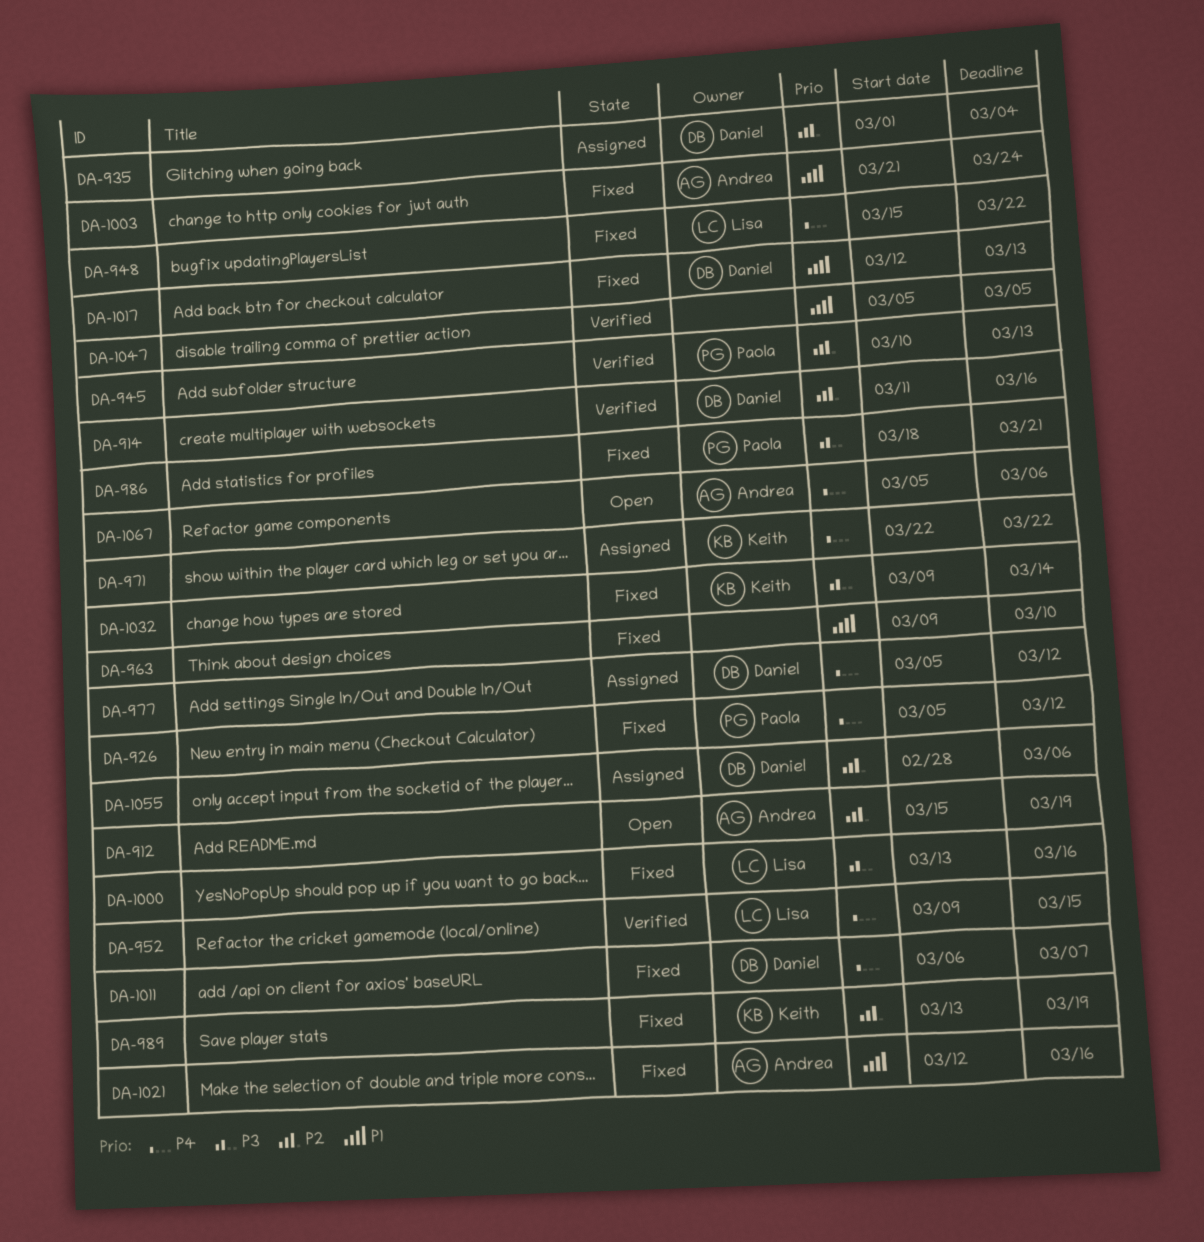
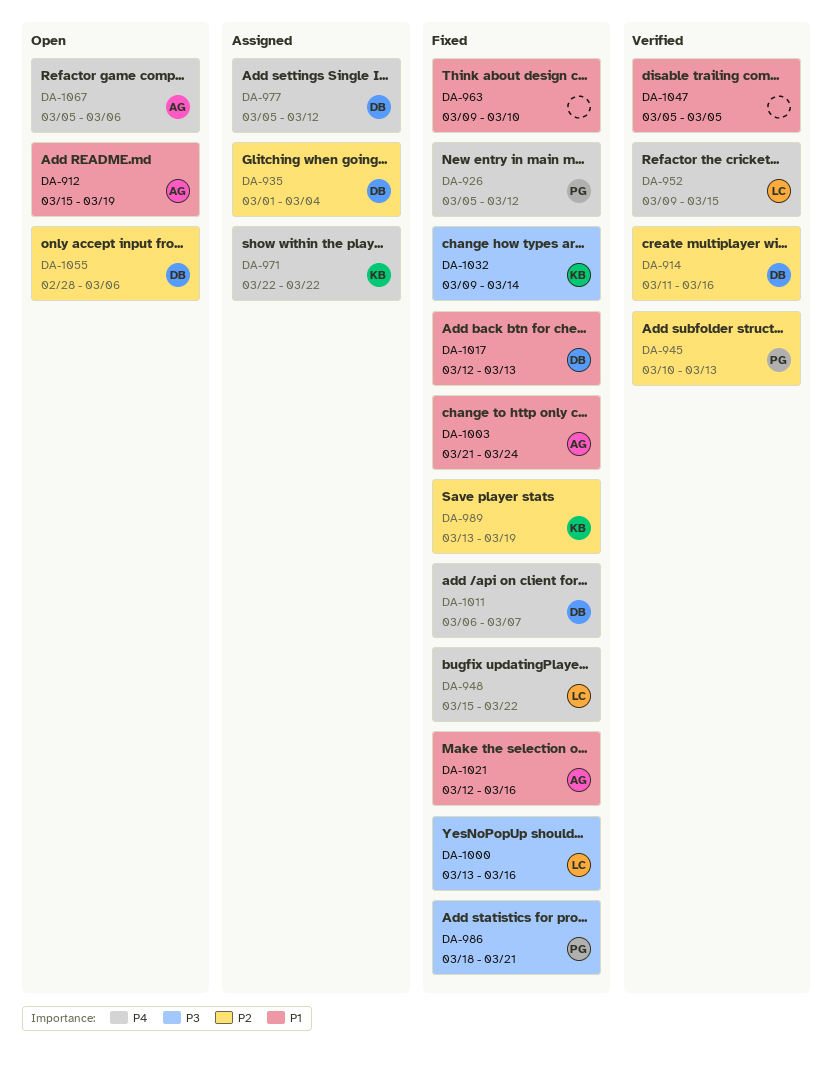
DA-912, priority: P2 -> P1
DA-1055, status: Assigned -> Open

